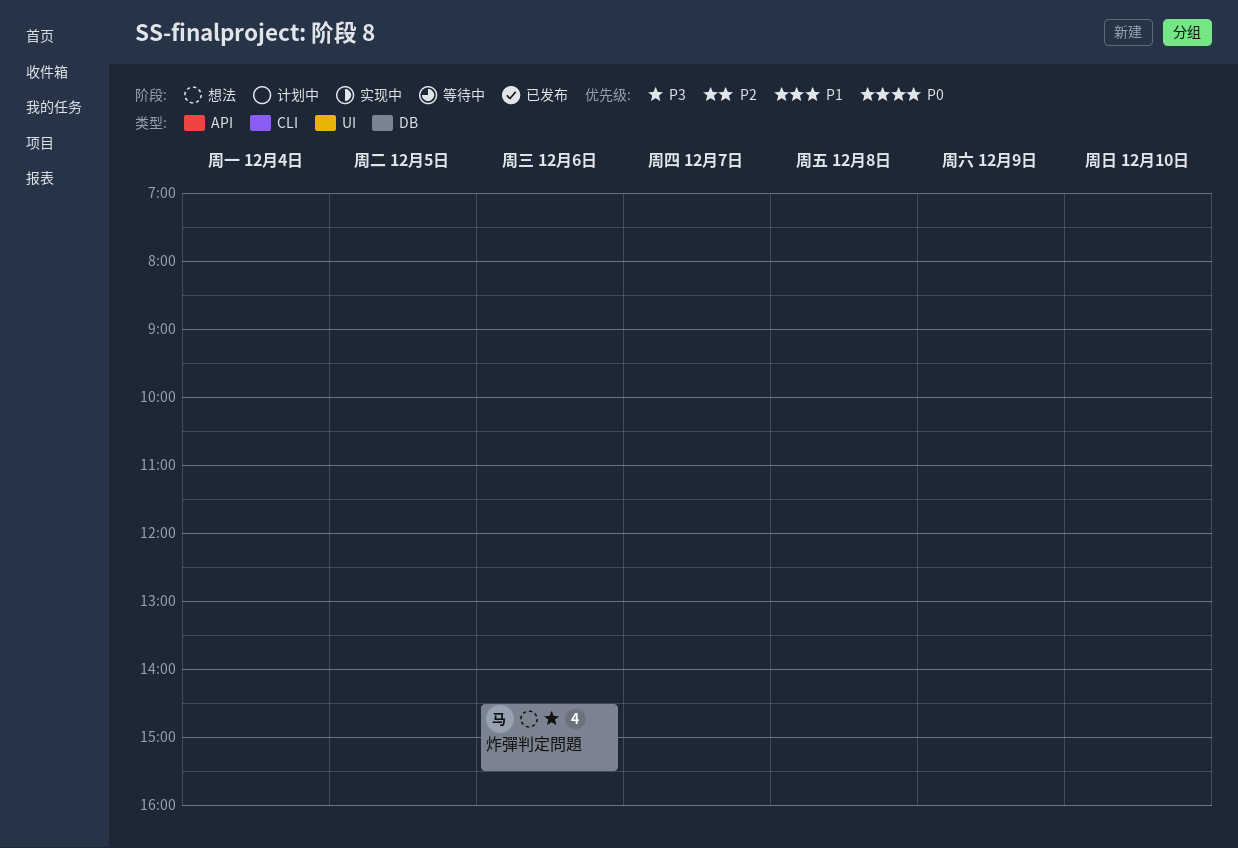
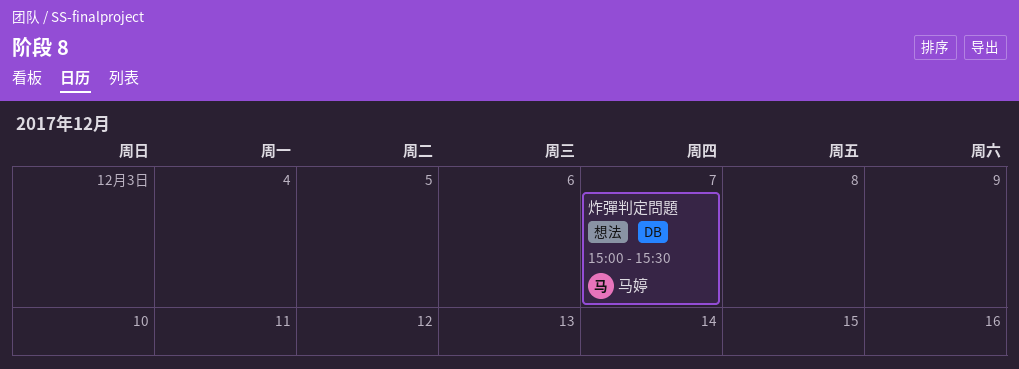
炸彈判定問題, day: Dec 6 -> Dec 7
炸彈判定問題, begins: 14:30 -> 15:00

